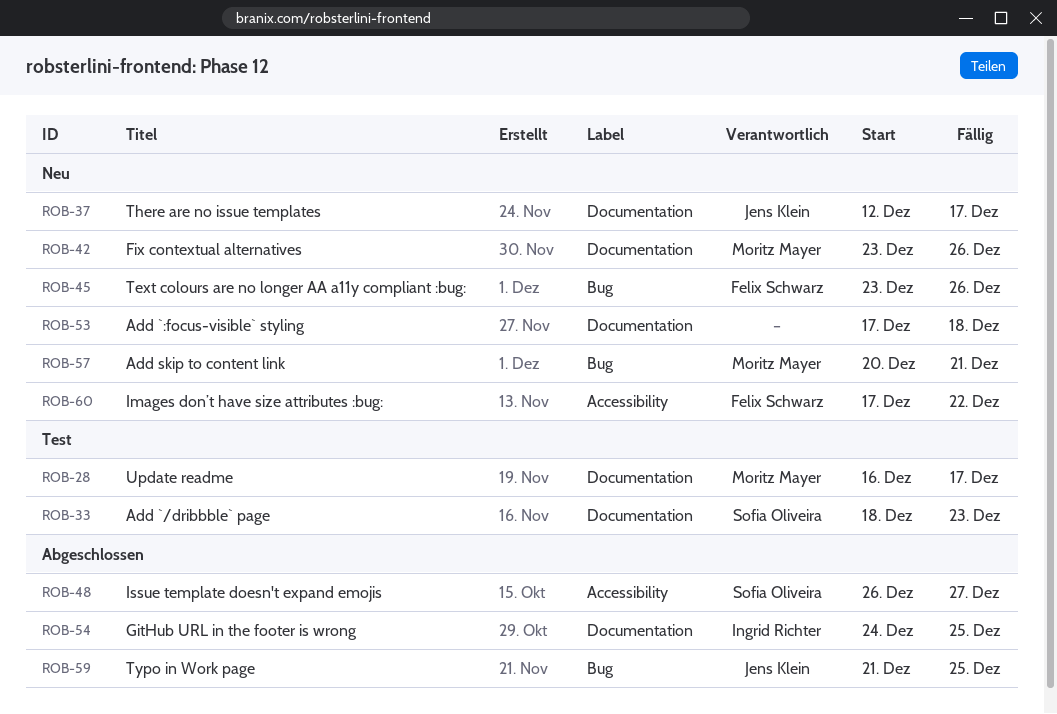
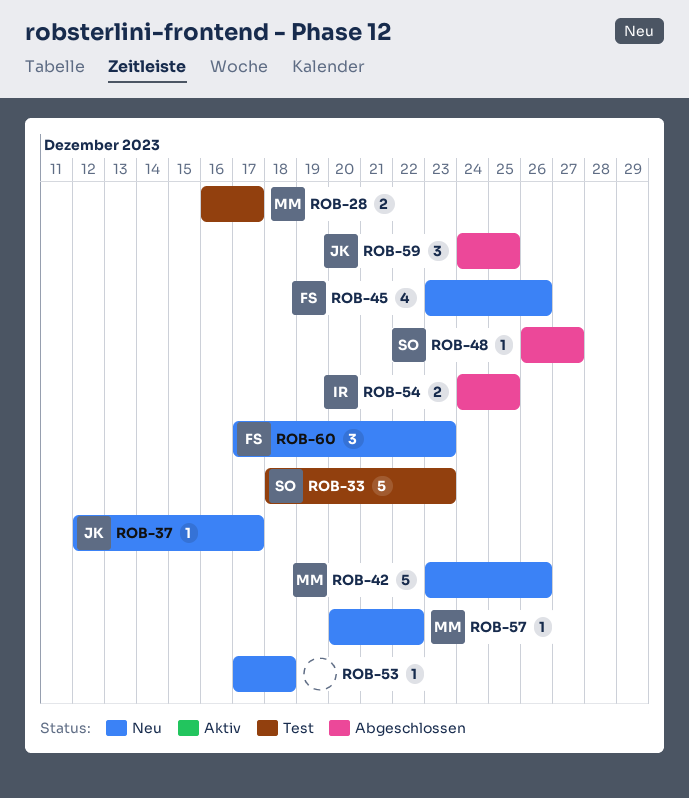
ROB-57, due: Dec 21 -> Dec 22
ROB-59, start: Dec 21 -> Dec 24
ROB-60, due: Dec 22 -> Dec 23

